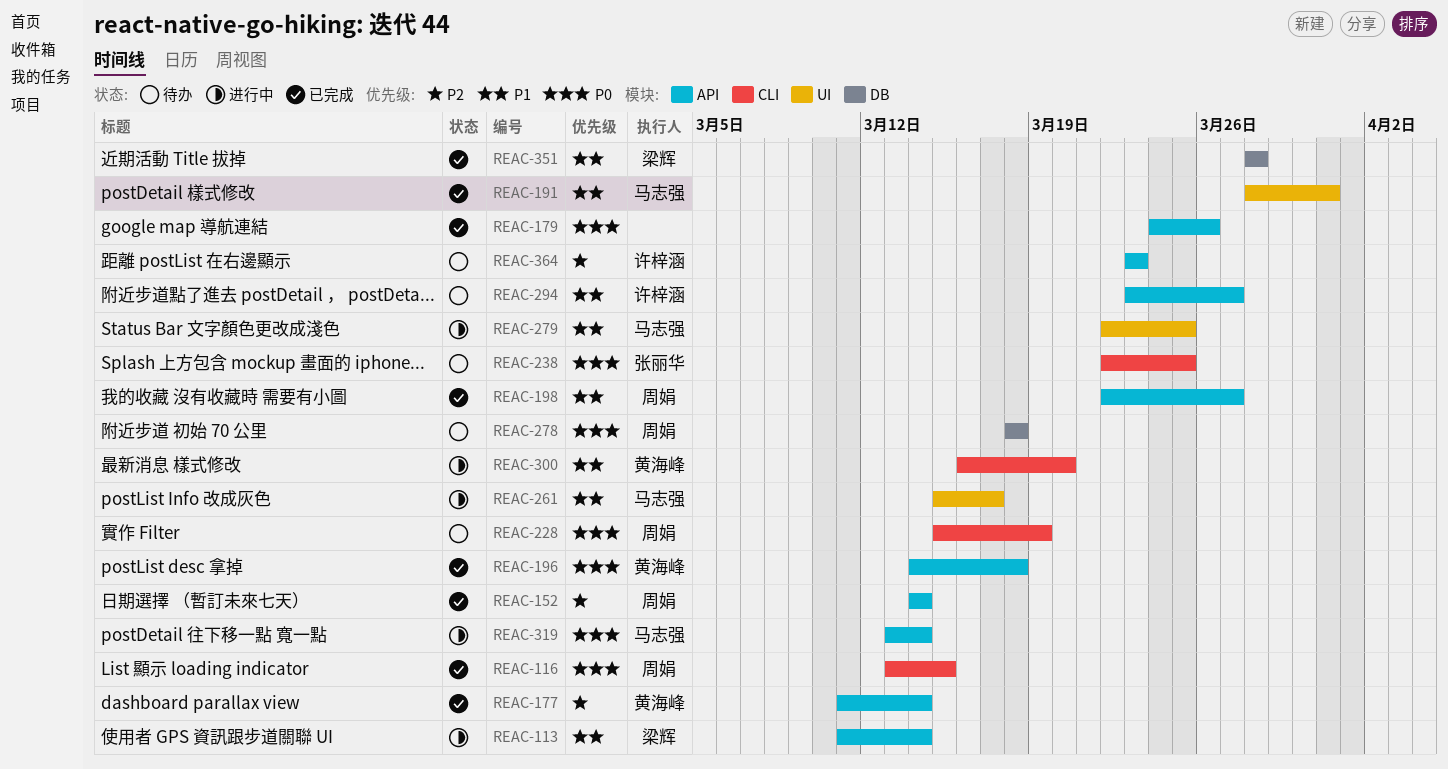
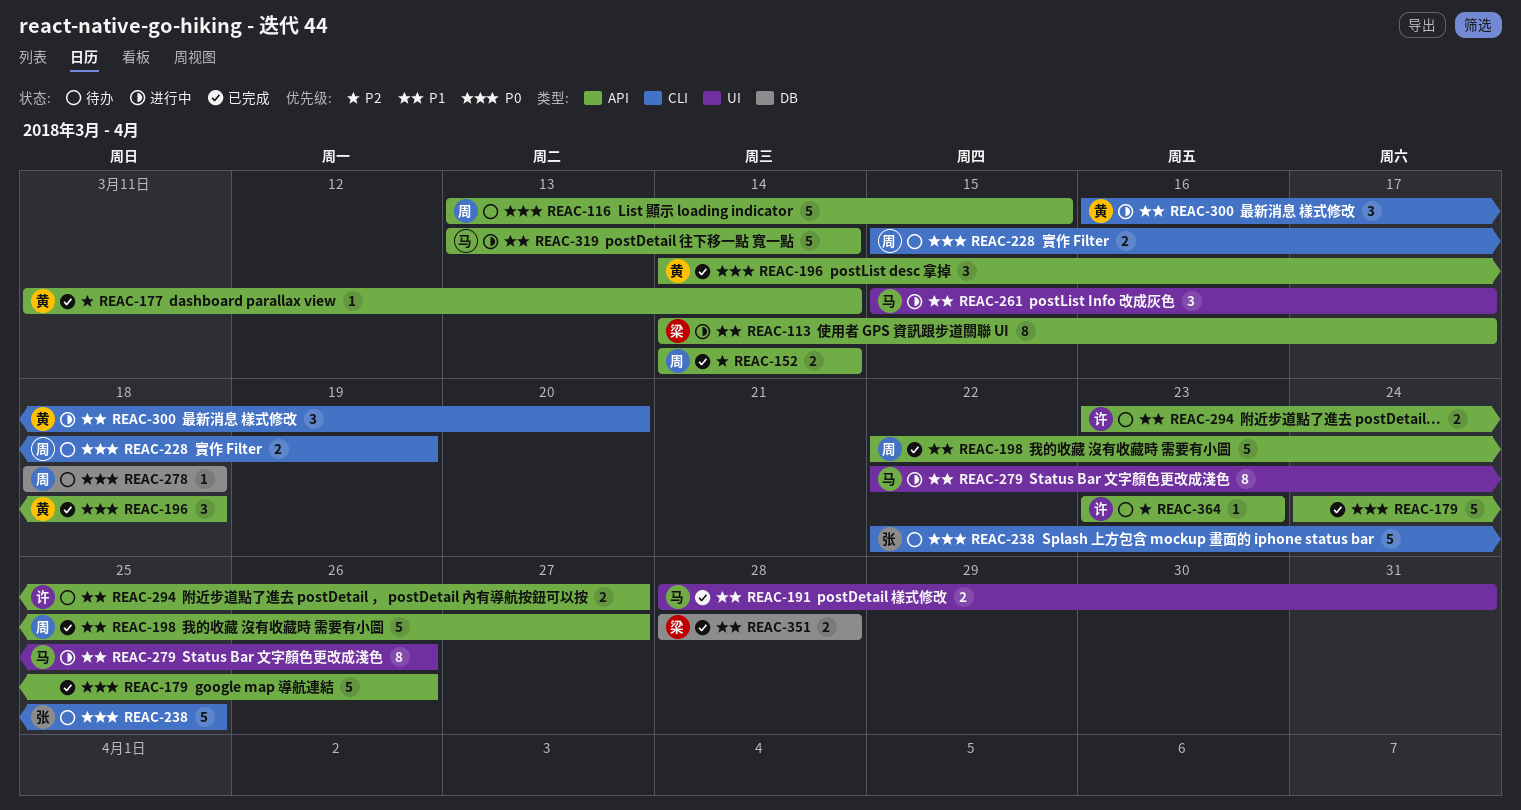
REAC-113, start: Mar 11 -> Mar 14
REAC-113, due: Mar 14 -> Mar 17
REAC-116, status: 已完成 -> 待办
REAC-116, label: CLI -> API
REAC-279, due: Mar 25 -> Mar 26
REAC-319, priority: P0 -> P1

